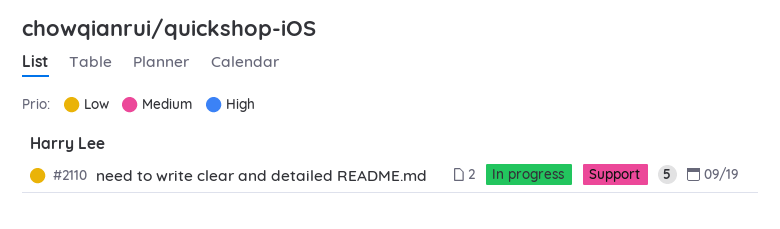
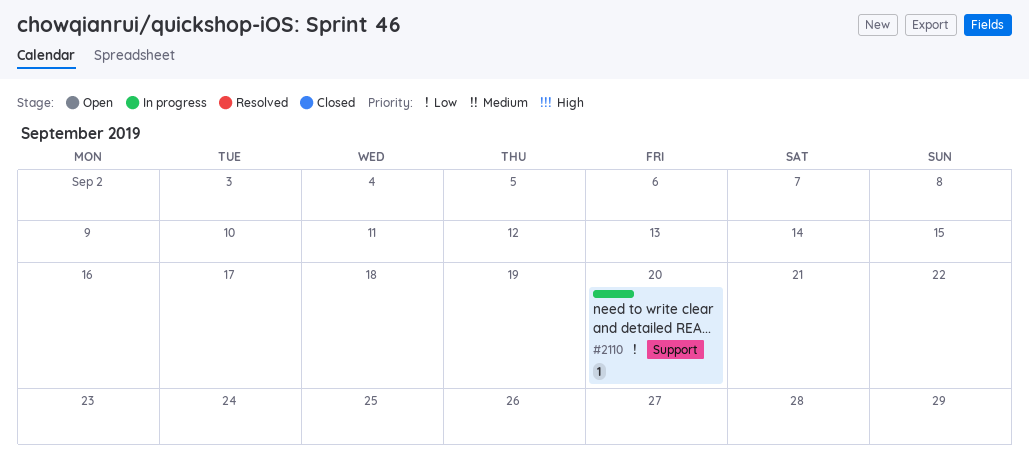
#2110, estimate: 5 -> 1
#2110, due: Sep 19 -> Sep 20

